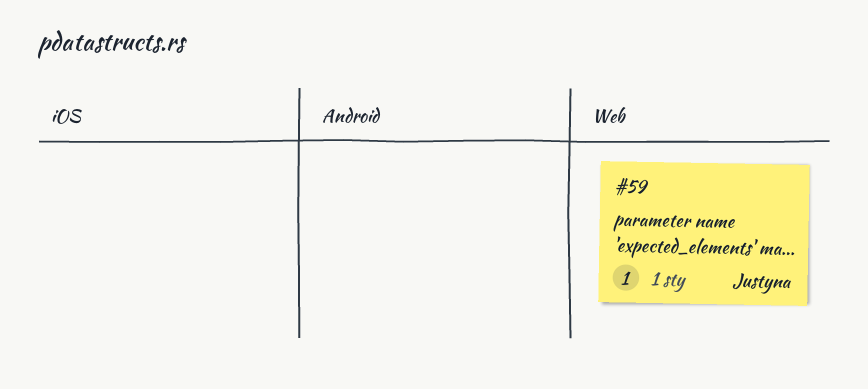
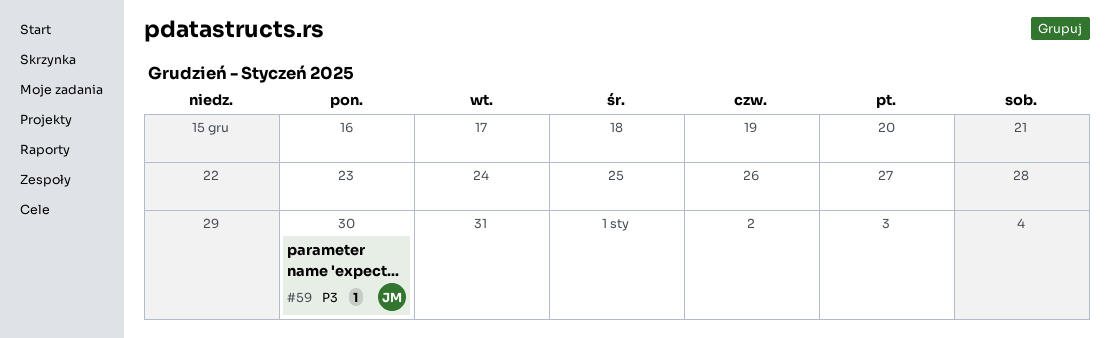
#59, due: Jan 1 -> Dec 30

